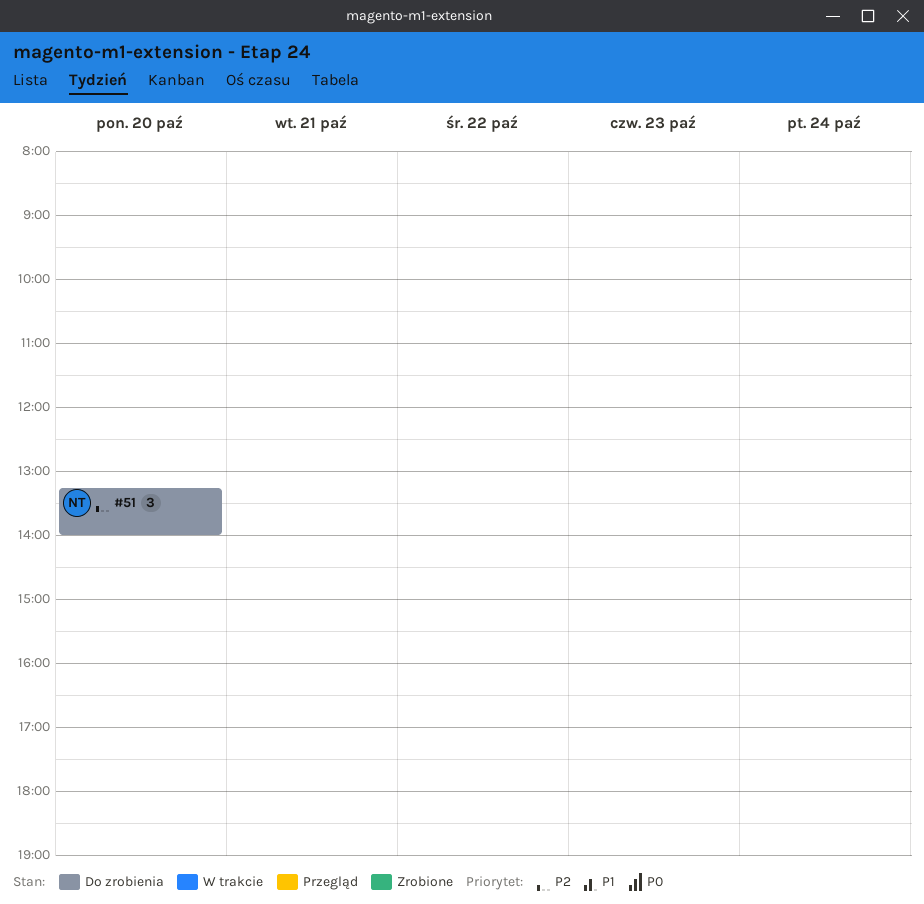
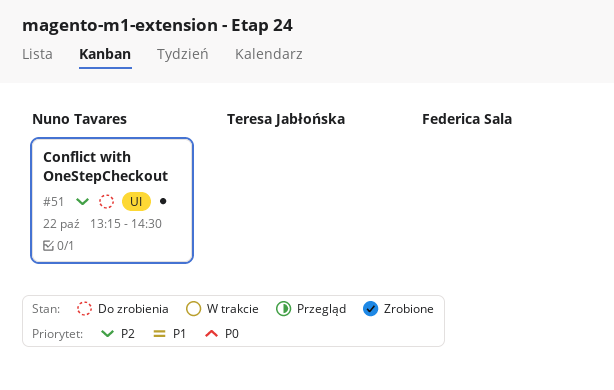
#51, estimate: 3 -> 1
#51, day: Oct 20 -> Oct 22
#51, ends: 14:00 -> 14:30

